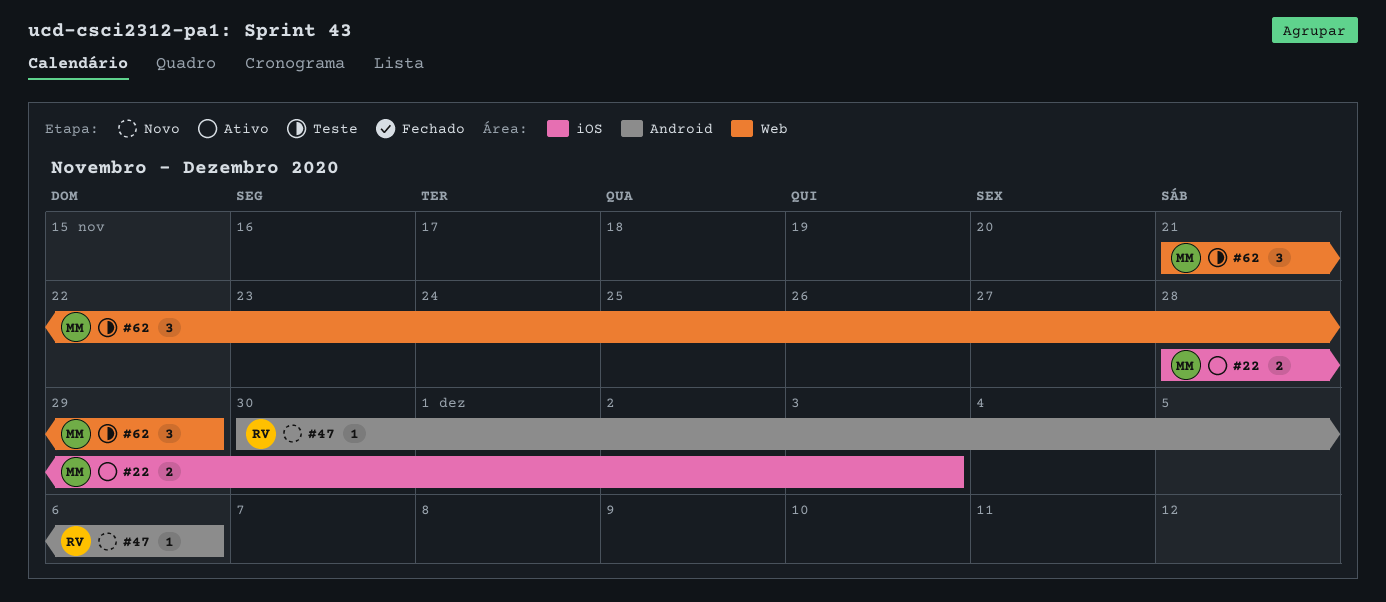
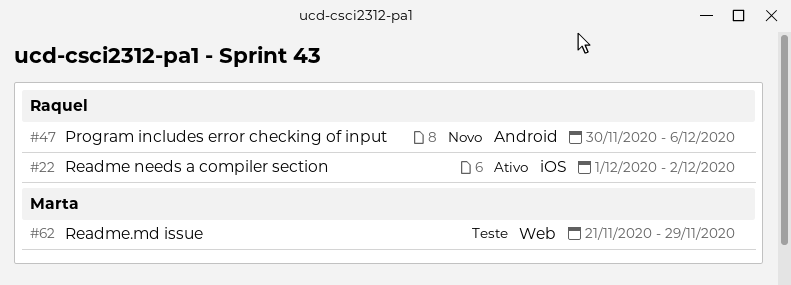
#22, owner: Marta -> Raquel
#22, start: Nov 28 -> Dec 1
#22, due: Dec 3 -> Dec 2

